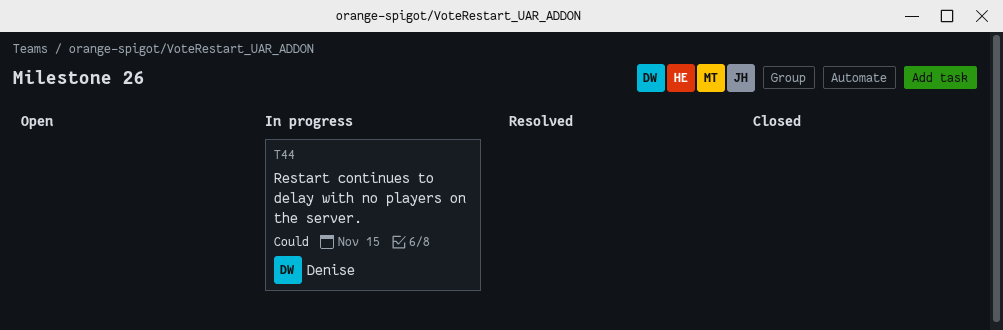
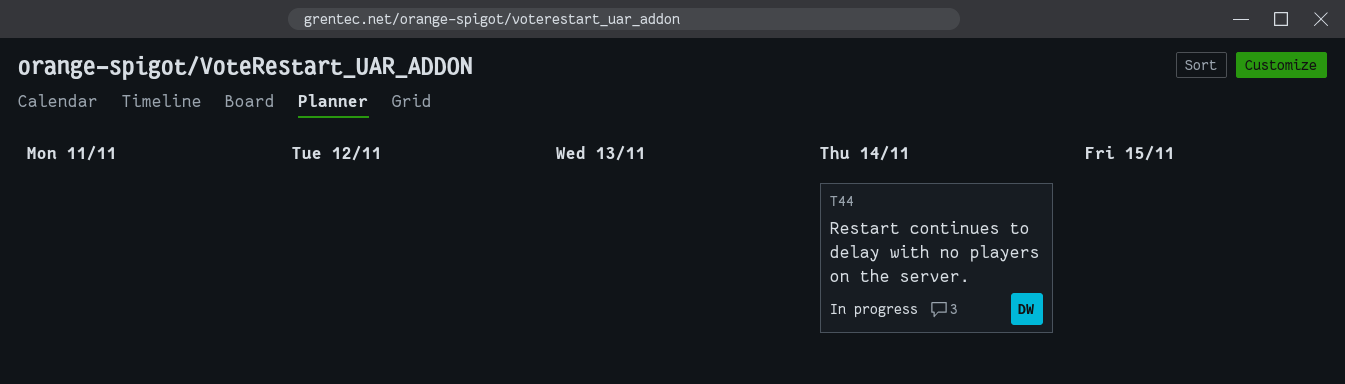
T44, due: Nov 15 -> Nov 14

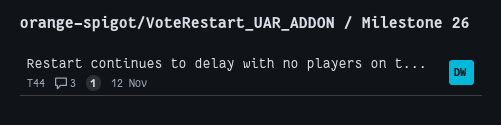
T44, due: Nov 14 -> Nov 12

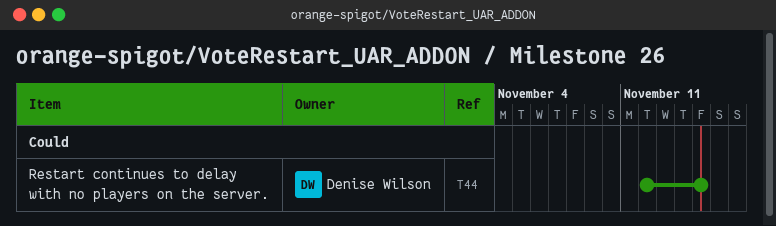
T44, due: Nov 12 -> Nov 15

